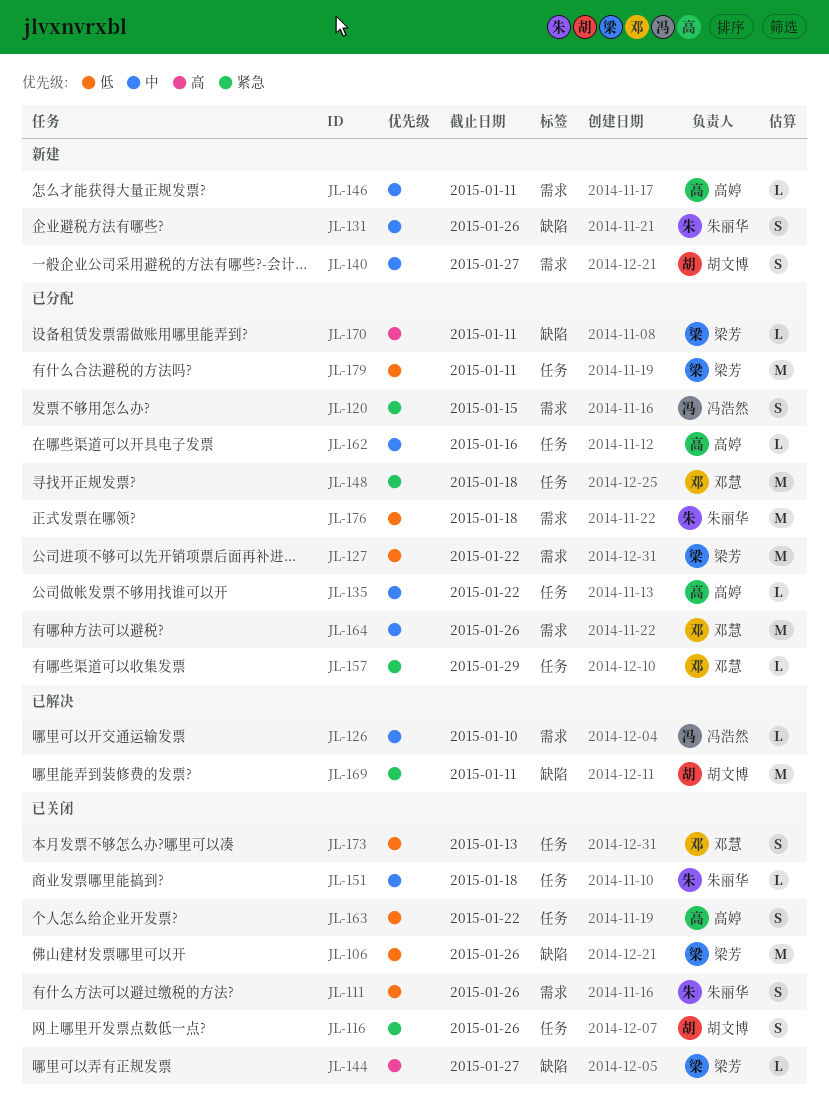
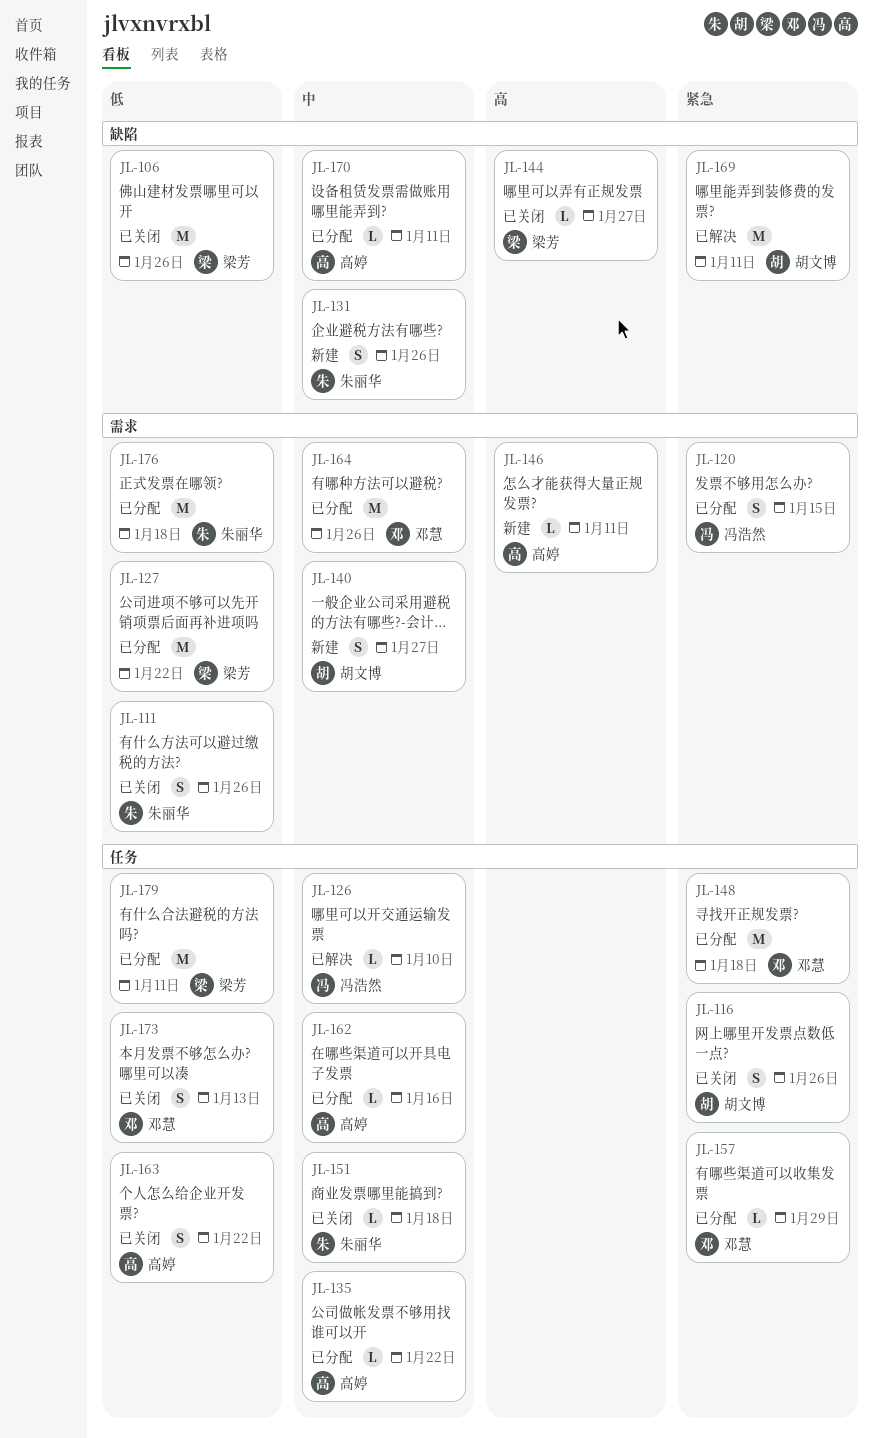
JL-126, label: 需求 -> 任务
JL-146, priority: 中 -> 高
JL-170, owner: 梁芳 -> 高婷
JL-170, priority: 高 -> 中

